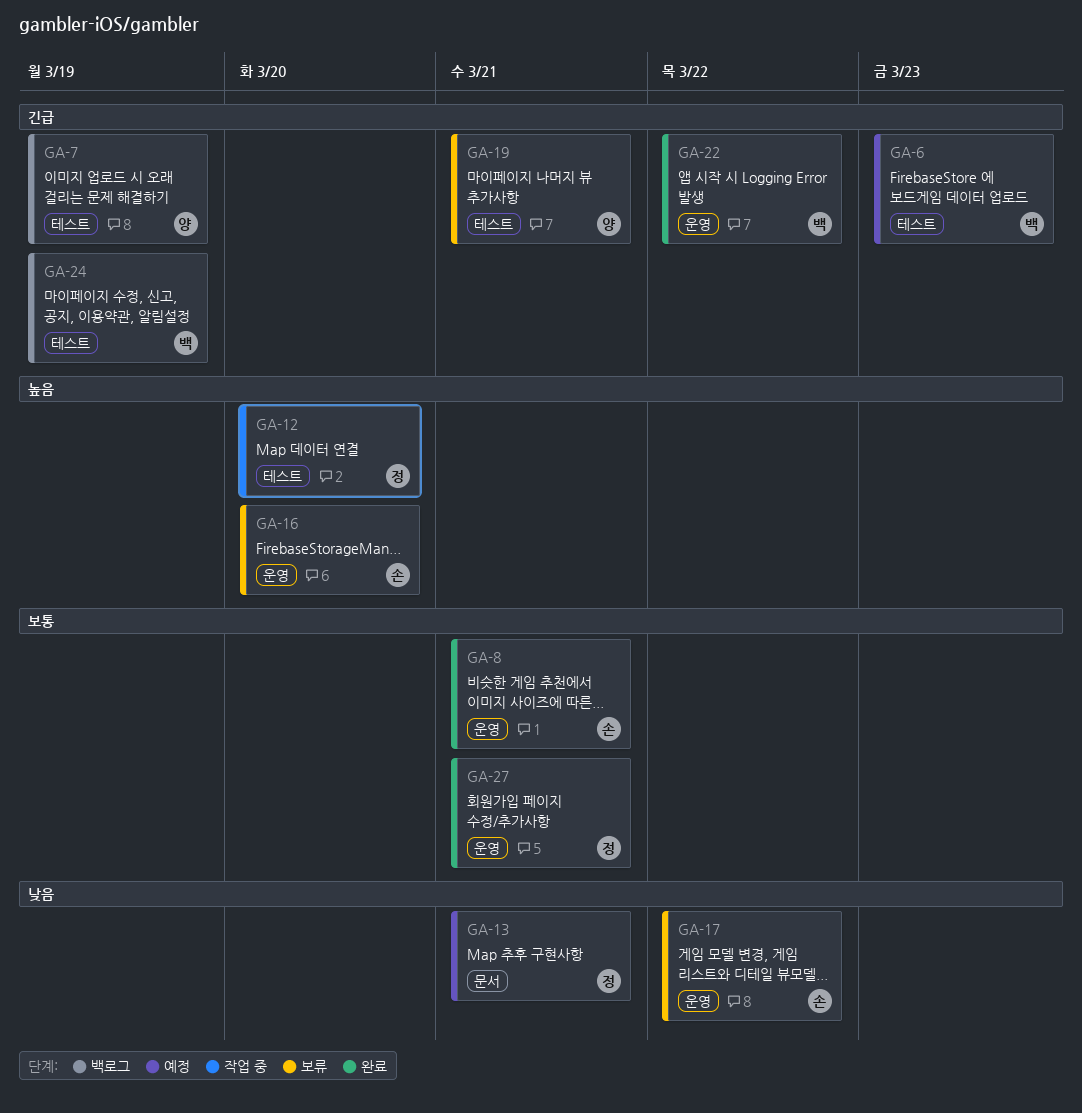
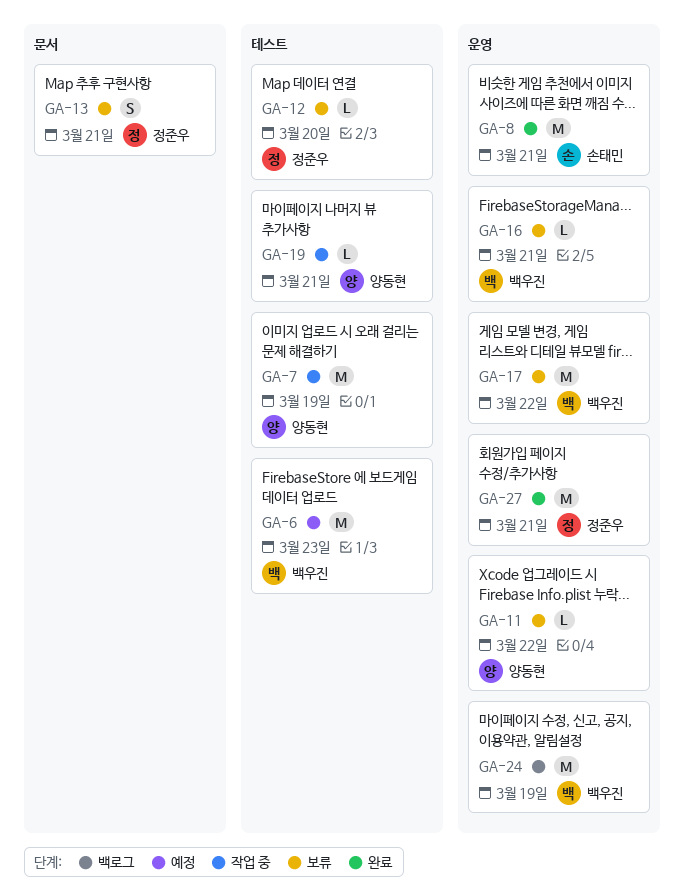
GA-7, status: 백로그 -> 작업 중
GA-11: none -> present
GA-12, status: 작업 중 -> 보류
GA-13, status: 예정 -> 보류
GA-16, owner: 손태민 -> 백우진
GA-16, due: Mar 20 -> Mar 21
GA-17, owner: 손태민 -> 백우진
GA-19, status: 보류 -> 작업 중
GA-22: present -> none
GA-24, label: 테스트 -> 운영

